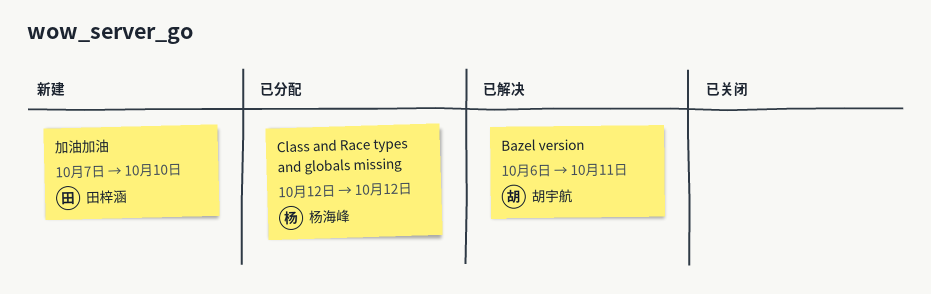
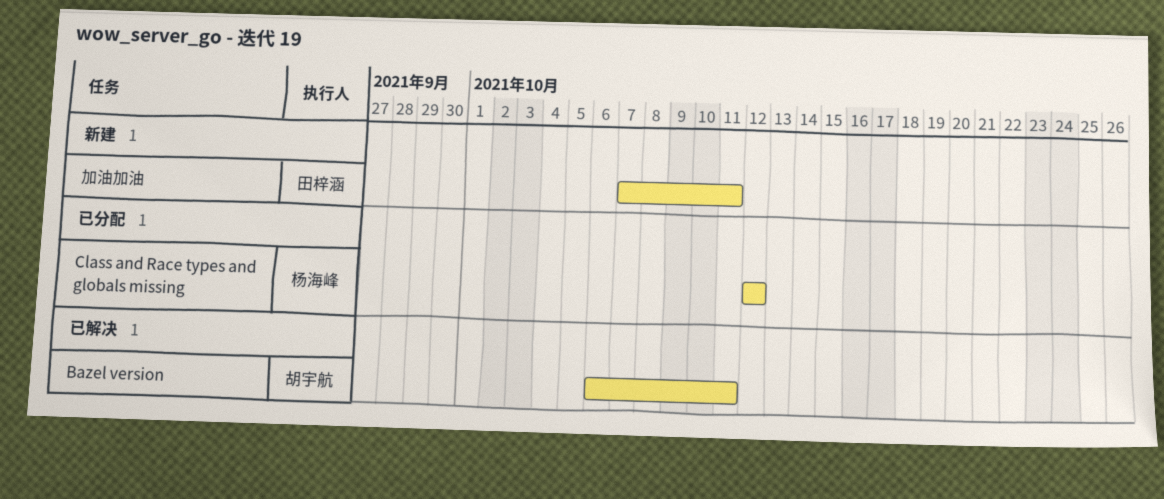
加油加油, due: Oct 10 -> Oct 11

